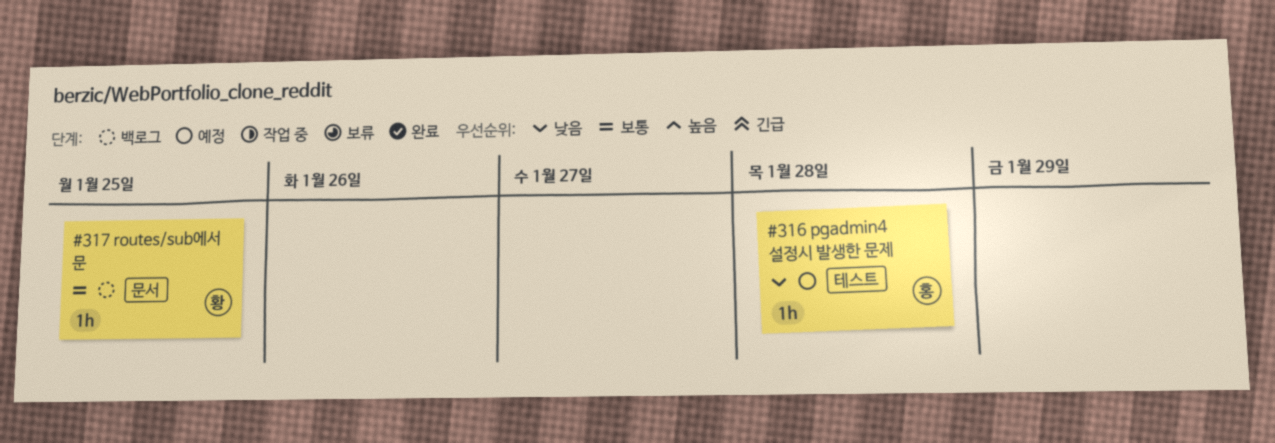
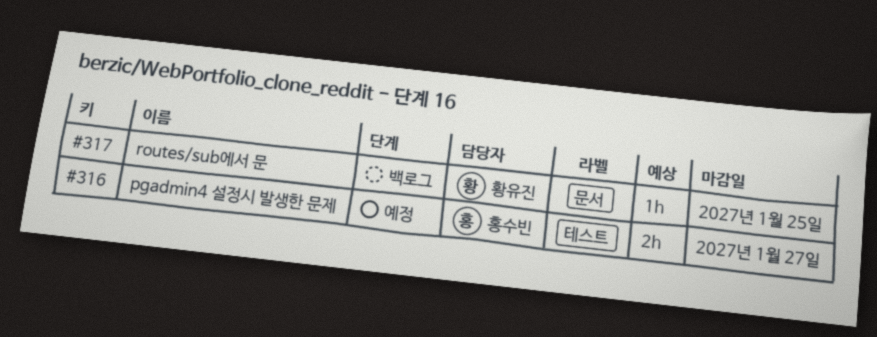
#316, estimate: 1h -> 2h
#316, due: Jan 28 -> Jan 27

